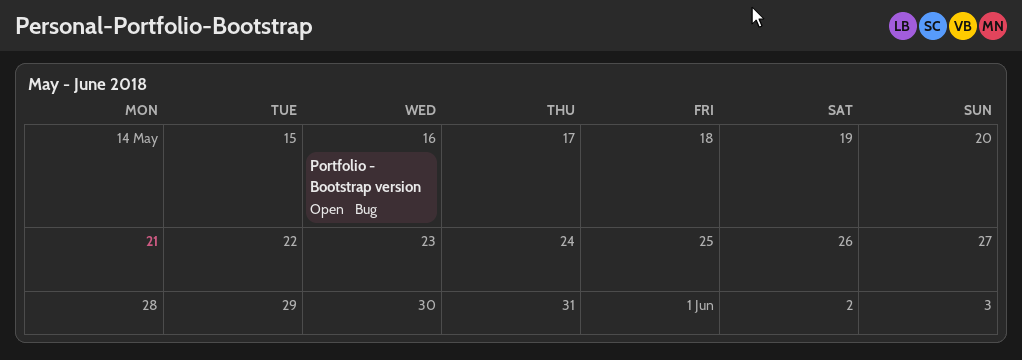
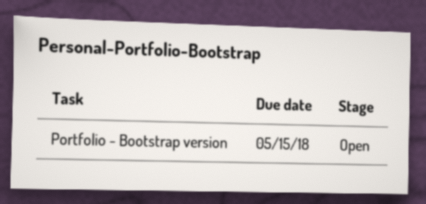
Portfolio - Bootstrap version, due: May 16 -> May 15

